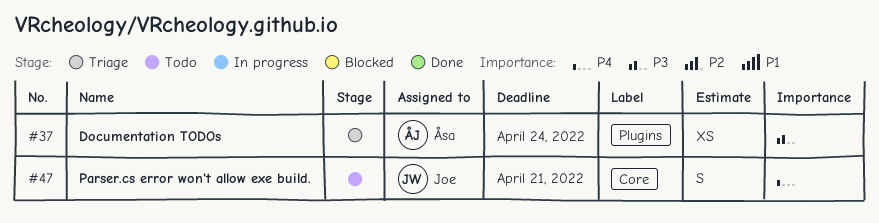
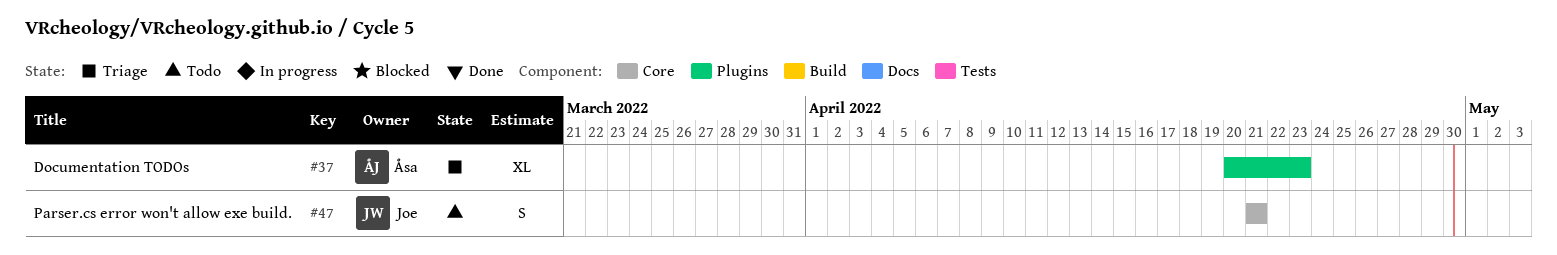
#37, estimate: XS -> XL
#37, due: Apr 24 -> Apr 23

